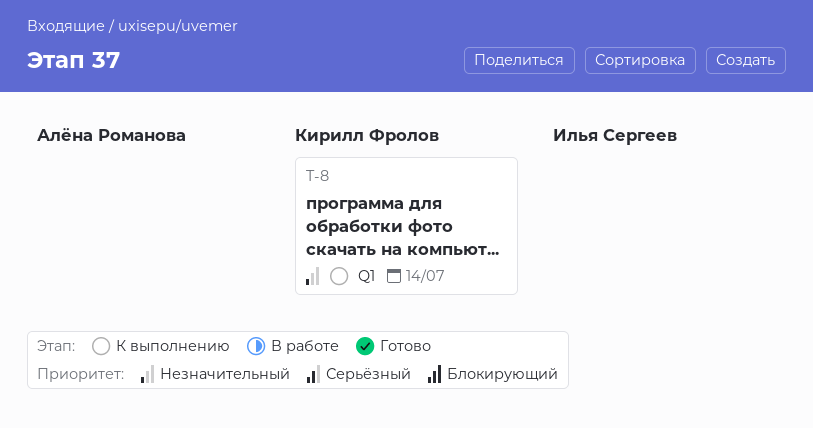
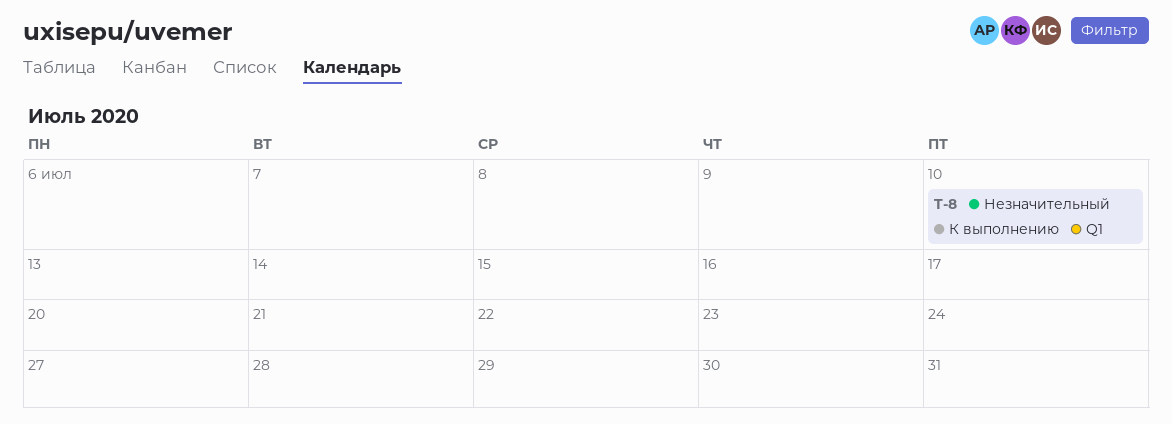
T-8, due: Jul 14 -> Jul 10

